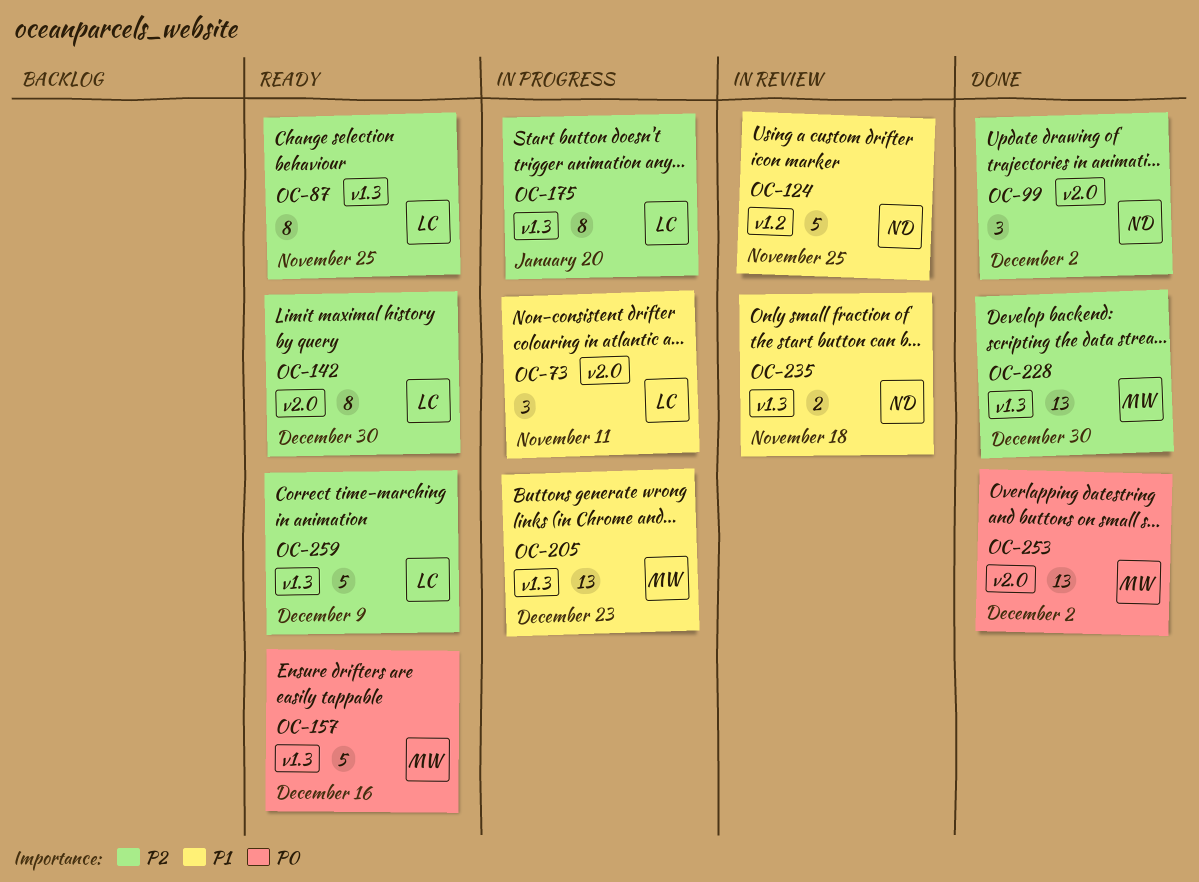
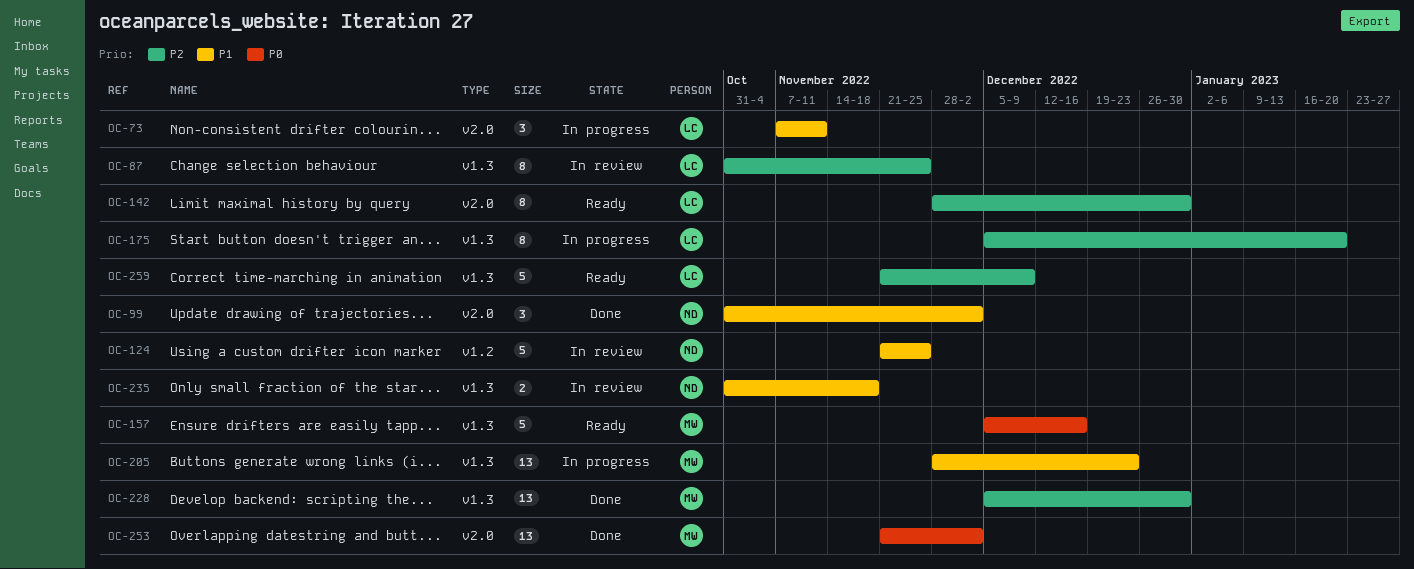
OC-87, status: Ready -> In review
OC-99, priority: P2 -> P1

